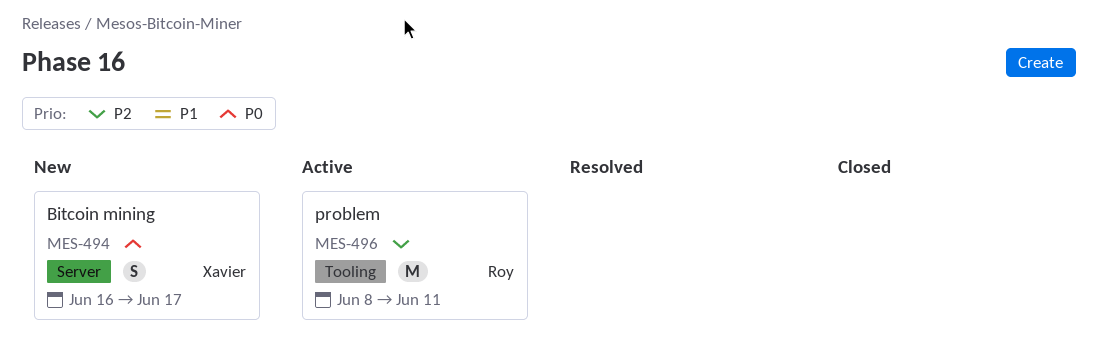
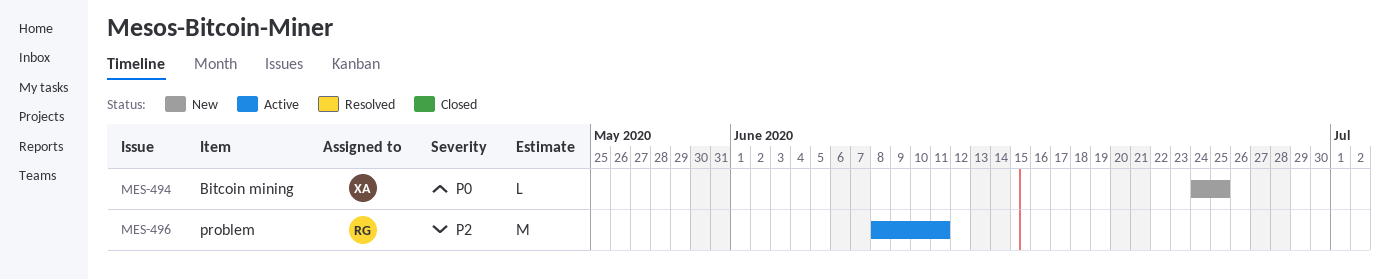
MES-494, estimate: S -> L
MES-494, start: Jun 16 -> Jun 24
MES-494, due: Jun 17 -> Jun 25

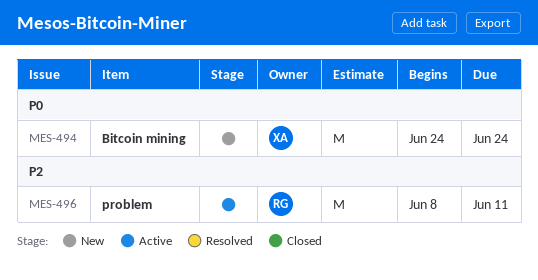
MES-494, estimate: L -> M
MES-494, due: Jun 25 -> Jun 24

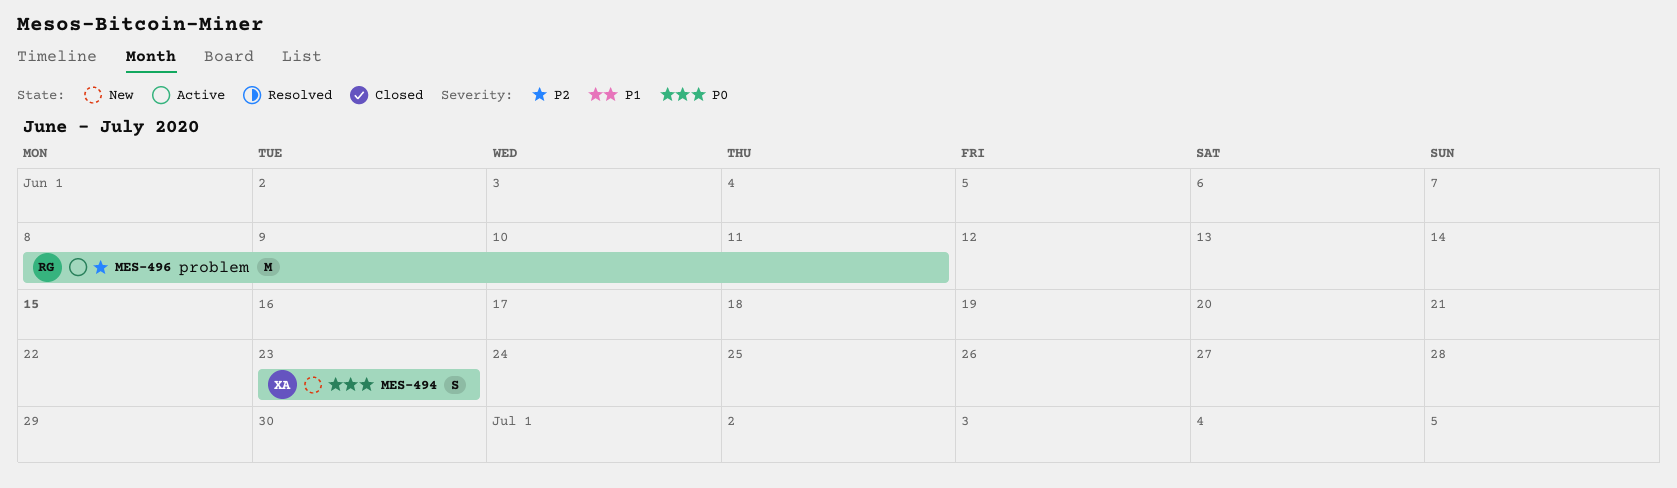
MES-494, estimate: M -> S
MES-494, start: Jun 24 -> Jun 23
MES-494, due: Jun 24 -> Jun 23

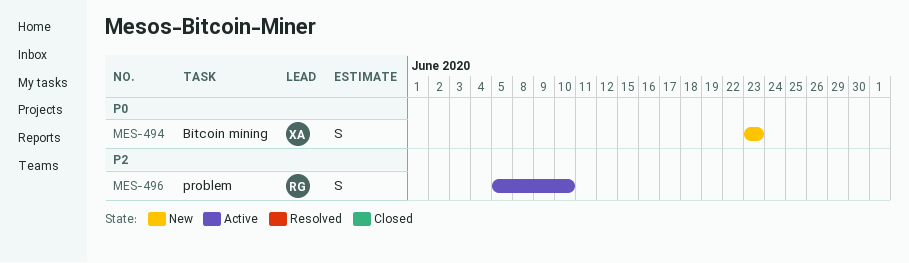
MES-496, estimate: M -> S
MES-496, start: Jun 8 -> Jun 5
MES-496, due: Jun 11 -> Jun 10

